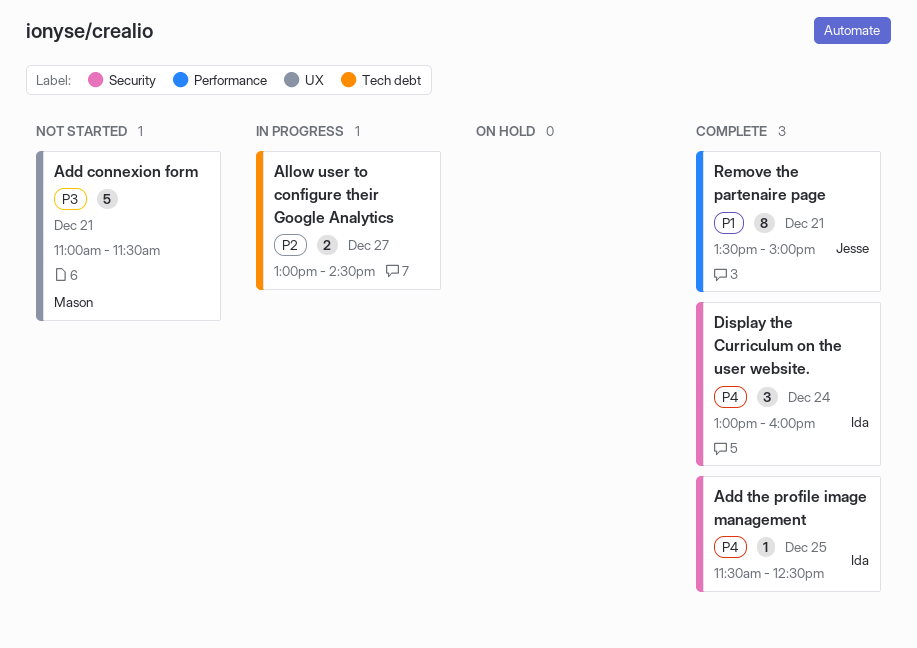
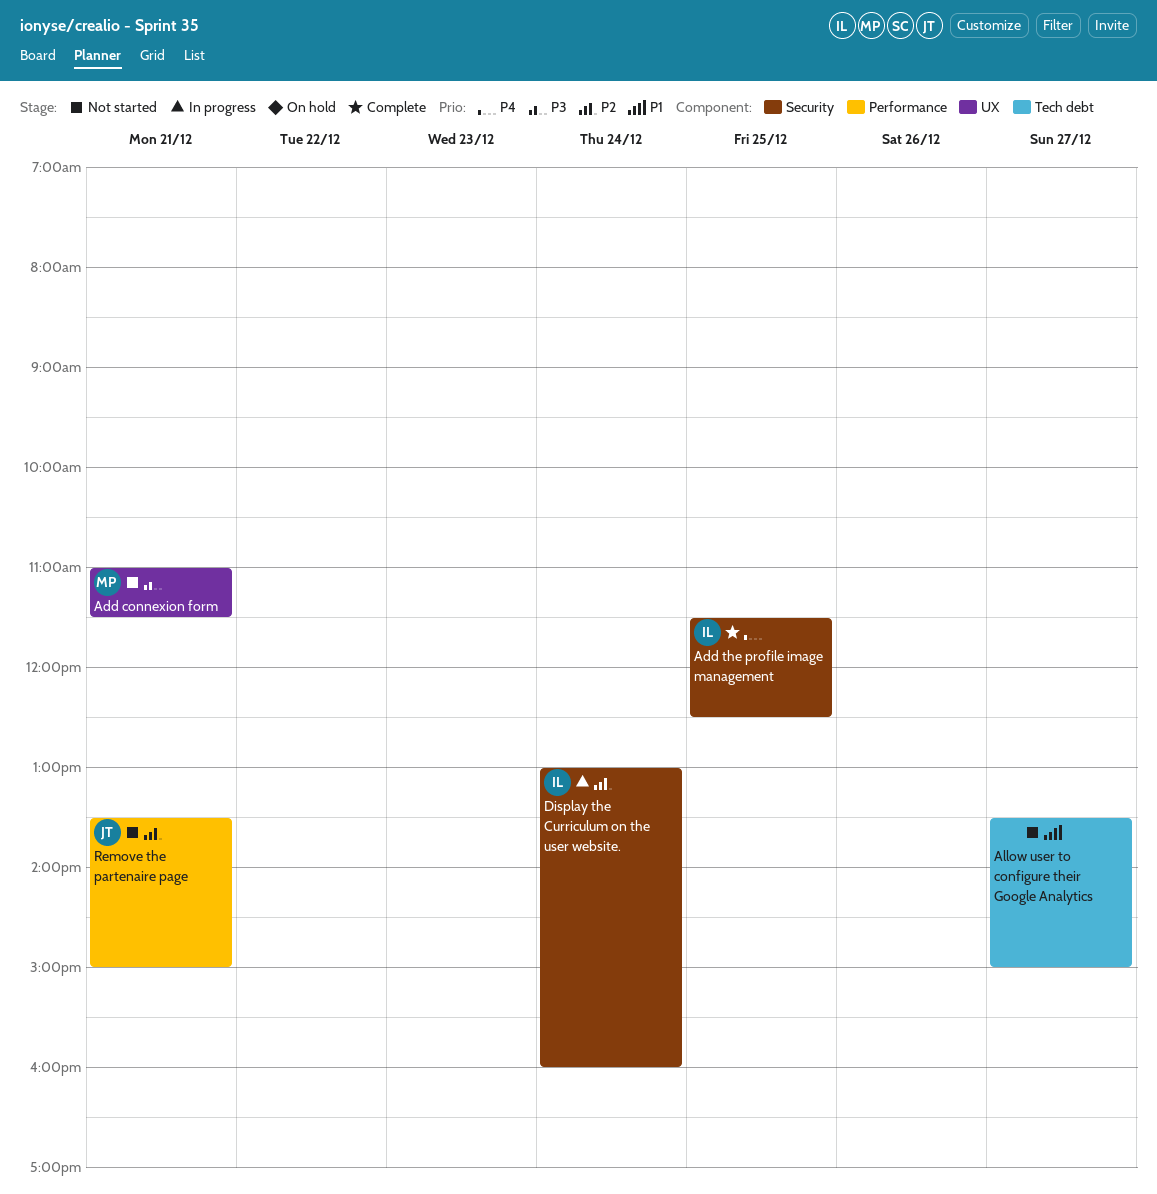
Allow user to configure their Google Analytics, status: In progress -> Not started
Allow user to configure their Google Analytics, priority: P2 -> P1
Allow user to configure their Google Analytics, begins: 13:00 -> 13:30
Allow user to configure their Google Analytics, ends: 14:30 -> 15:00
Display the Curriculum on the user website., status: Complete -> In progress
Display the Curriculum on the user website., priority: P4 -> P2
Remove the partenaire page, status: Complete -> Not started
Remove the partenaire page, priority: P1 -> P2

